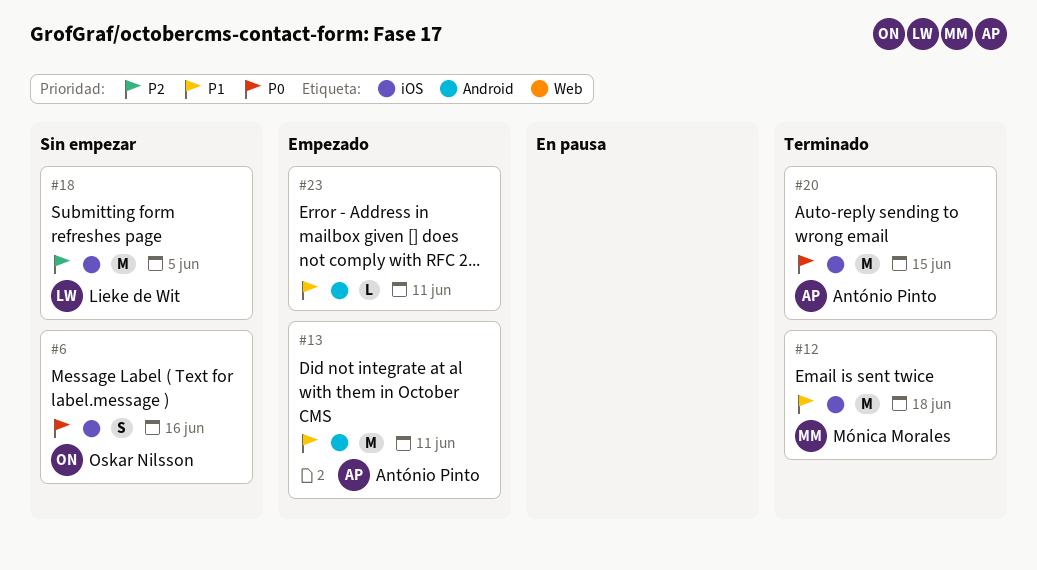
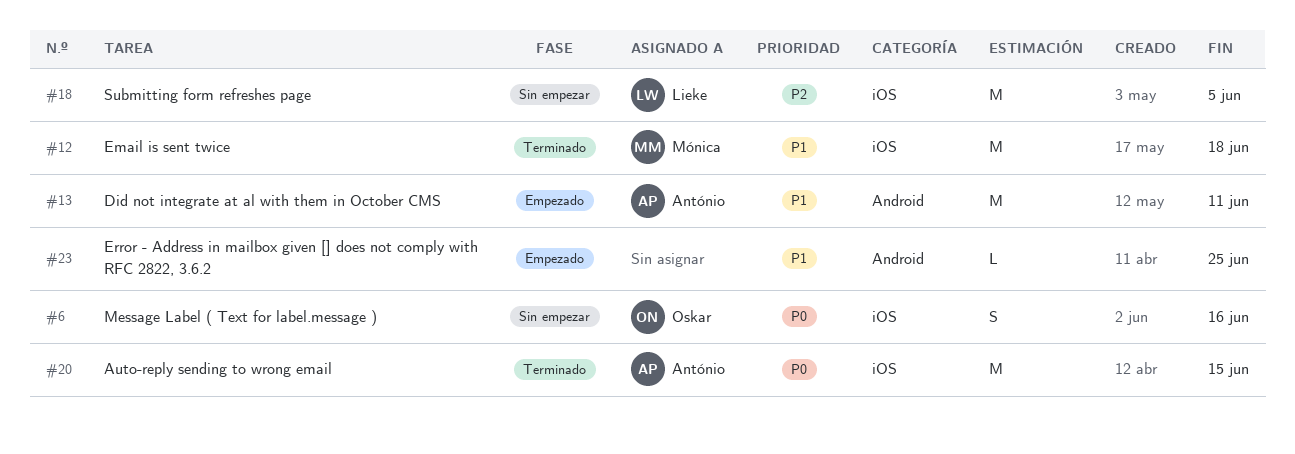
#23, due: Jun 11 -> Jun 25

